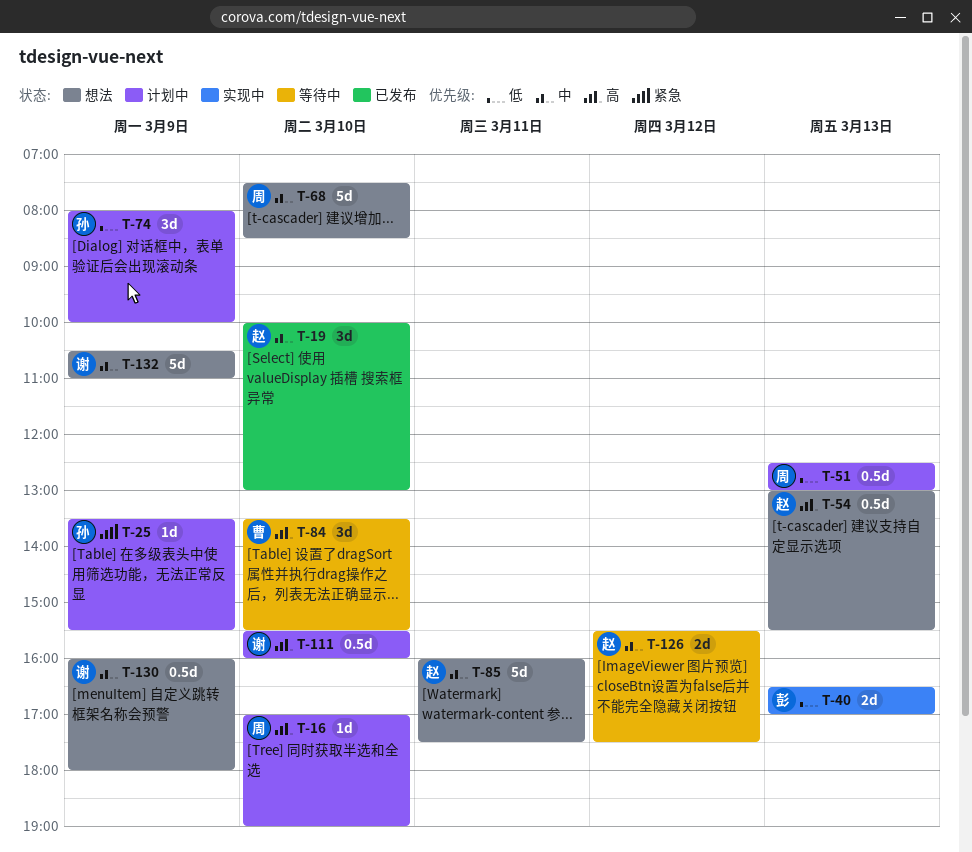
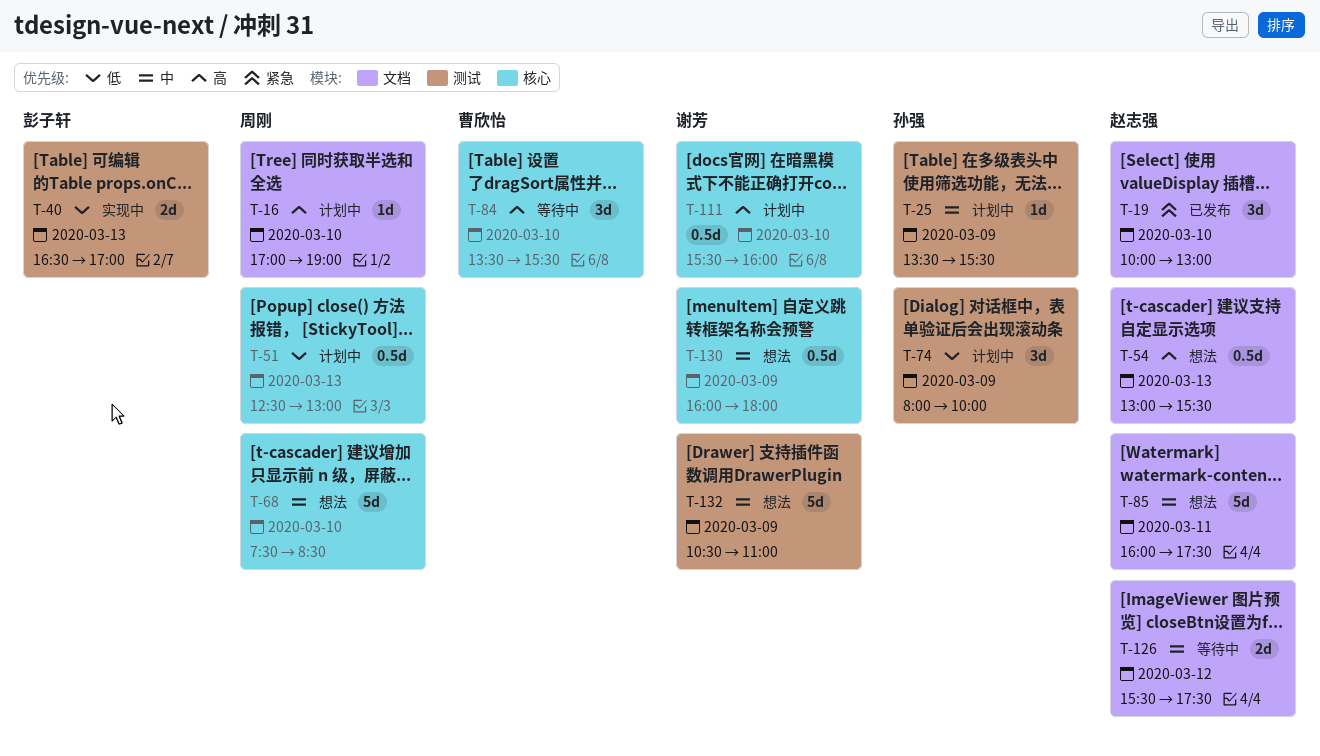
T-19, priority: 中 -> 紧急
T-25, priority: 紧急 -> 中

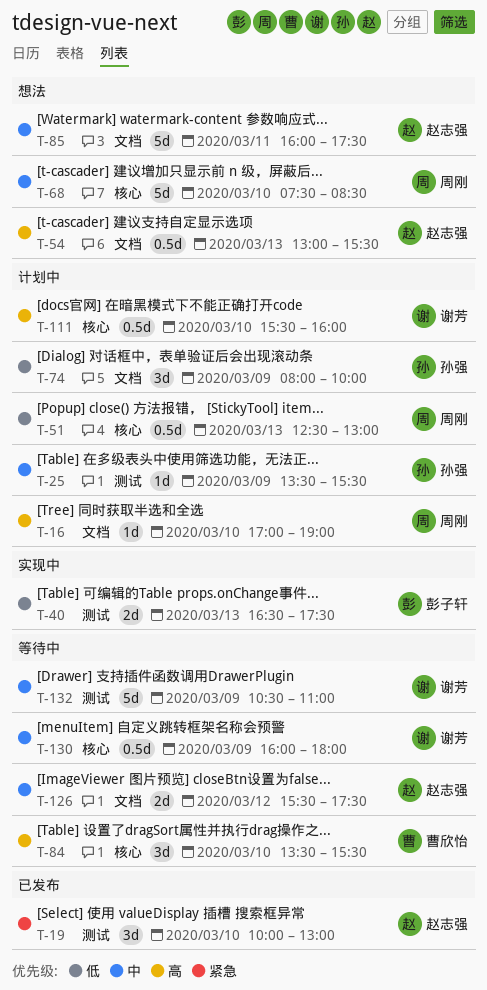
T-19, label: 文档 -> 测试
T-40, ends: 17:00 -> 17:30
T-74, label: 测试 -> 文档
T-130, status: 想法 -> 等待中
T-132, status: 想法 -> 等待中

